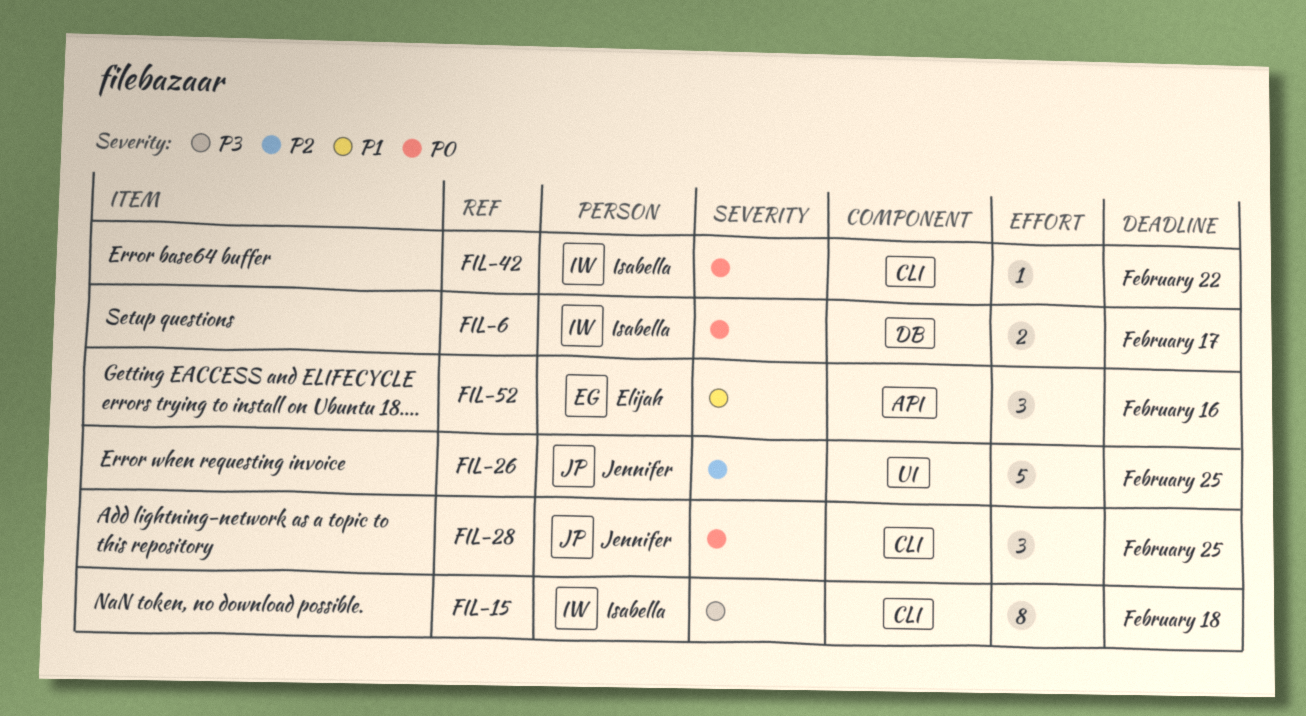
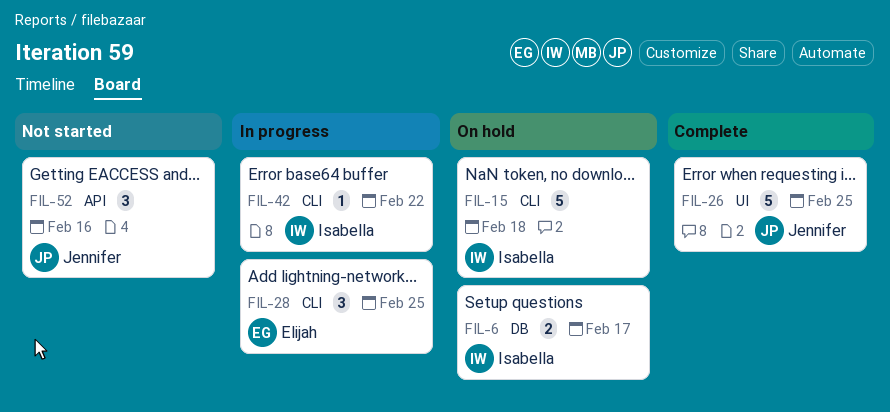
FIL-15, estimate: 8 -> 5
FIL-28, owner: Jennifer -> Elijah
FIL-52, owner: Elijah -> Jennifer

